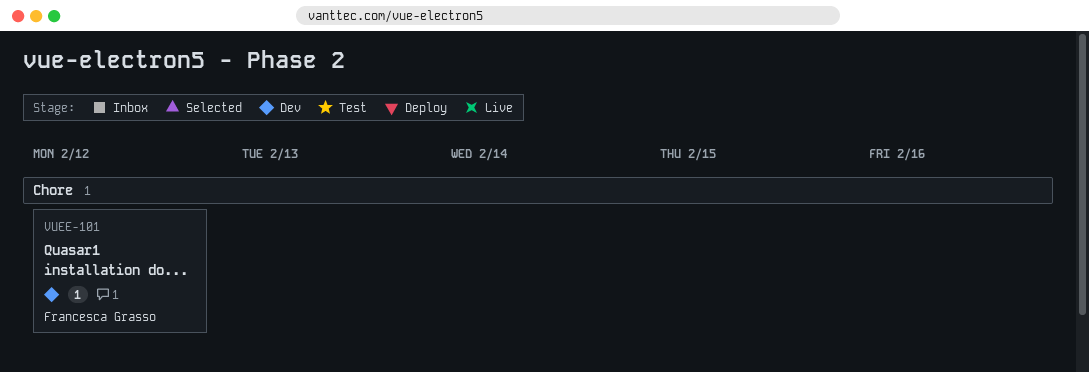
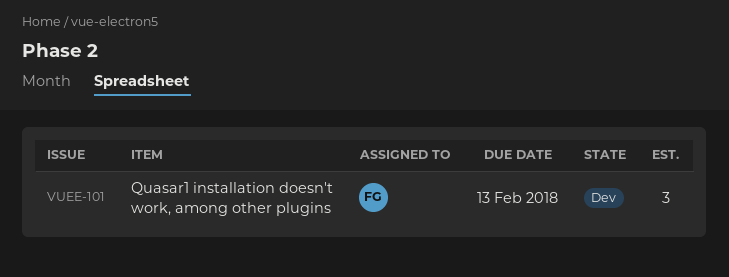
VUEE-101, estimate: 1 -> 3
VUEE-101, due: Feb 12 -> Feb 13

